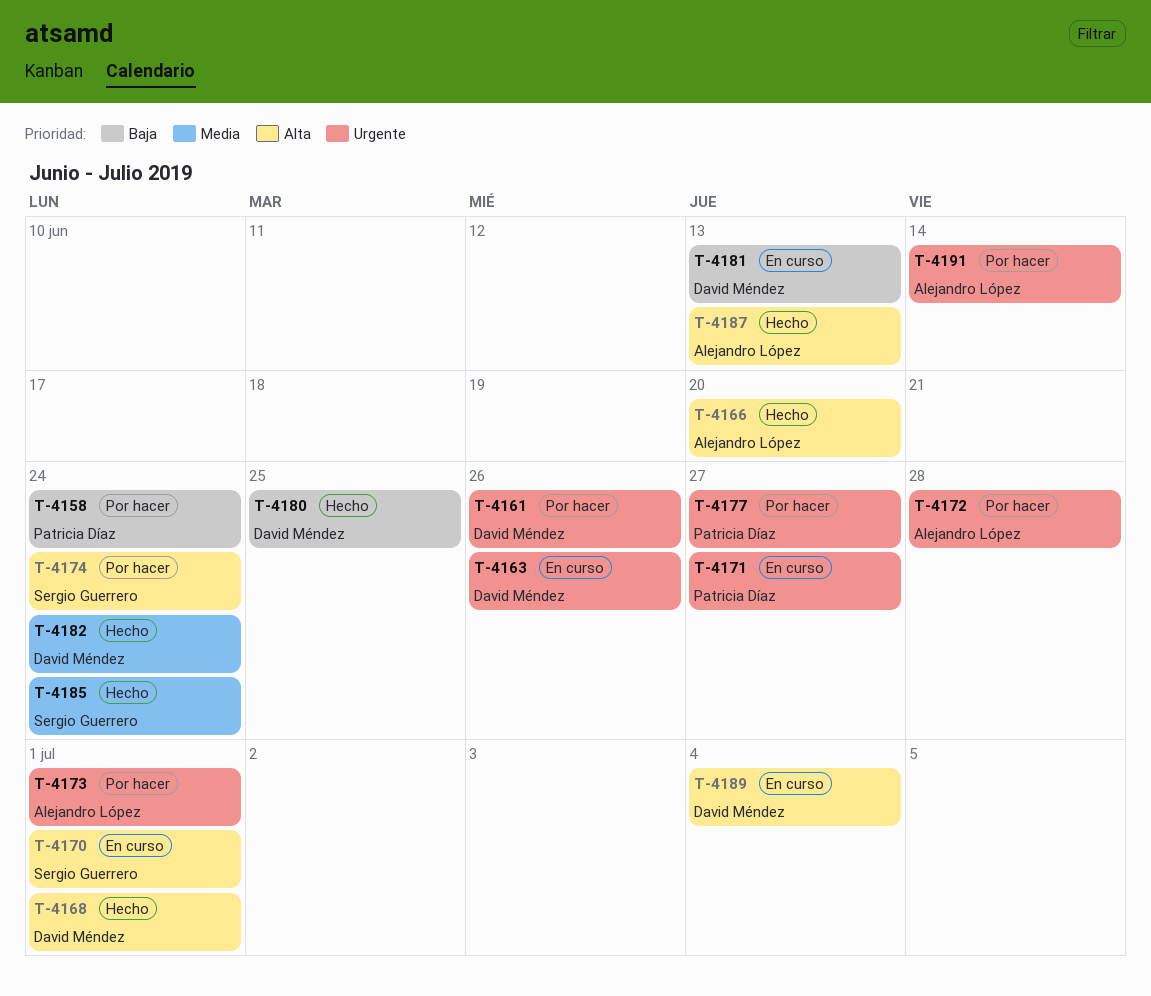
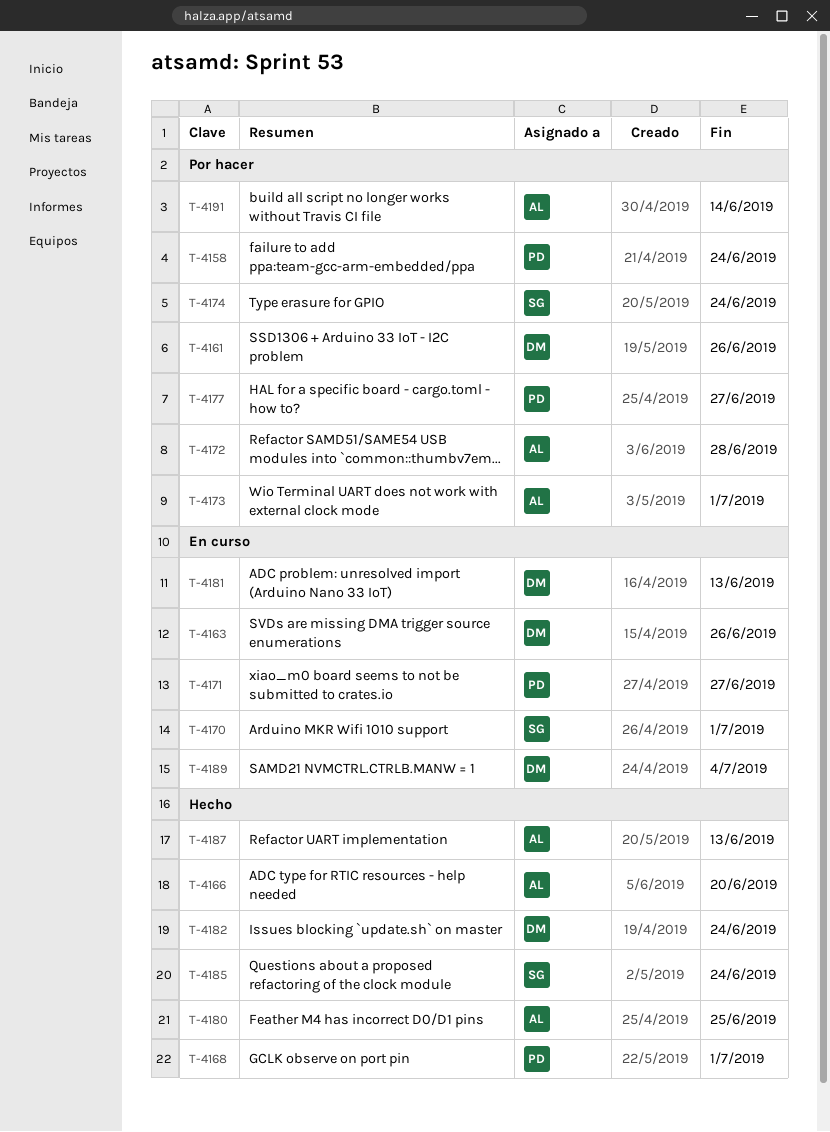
T-4168, owner: David Méndez -> Patricia Díaz
T-4180, owner: David Méndez -> Alejandro López

